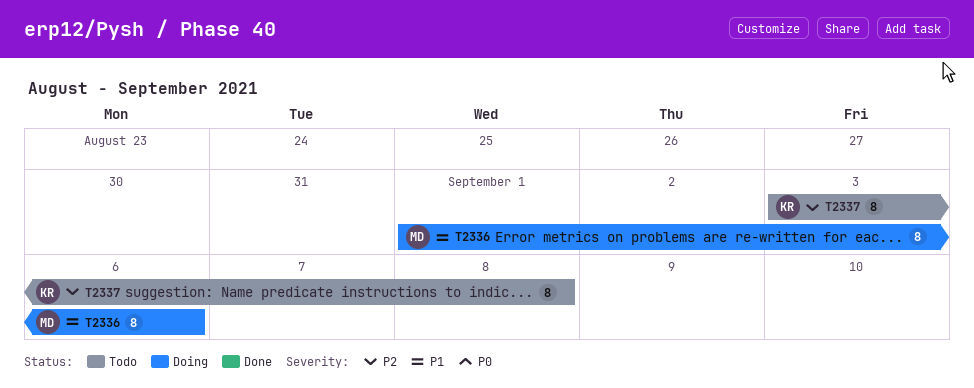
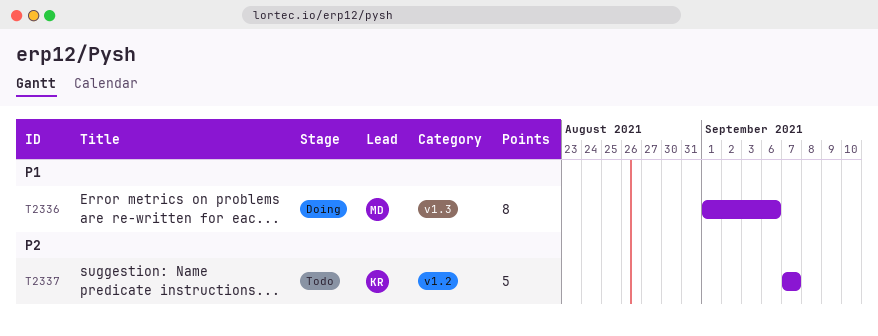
T2337, estimate: 8 -> 5
T2337, start: Sep 3 -> Sep 7
T2337, due: Sep 8 -> Sep 7

